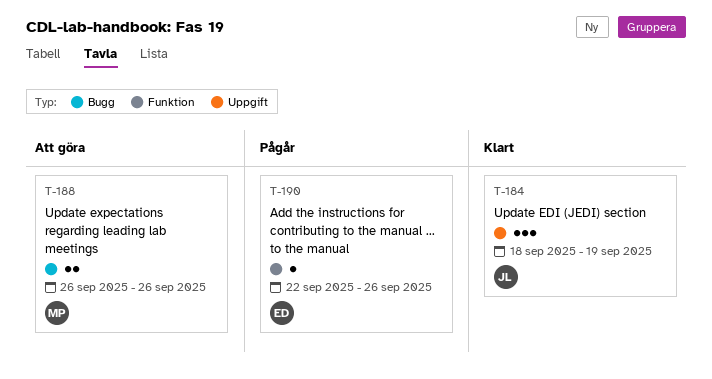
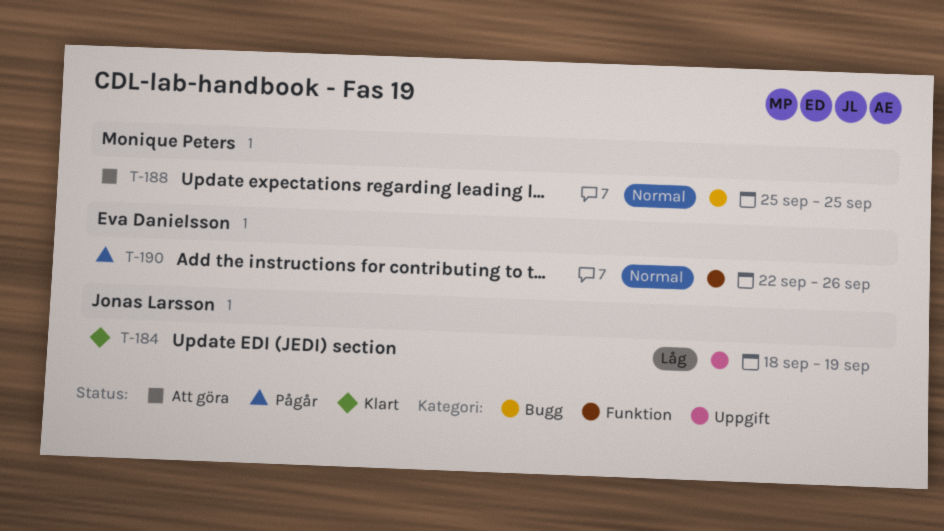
T-188, start: Sep 26 -> Sep 25
T-188, due: Sep 26 -> Sep 25

